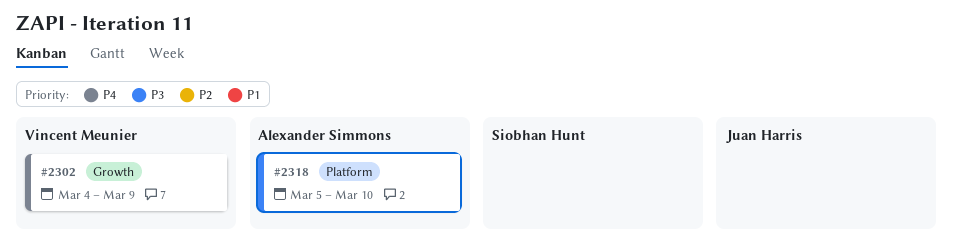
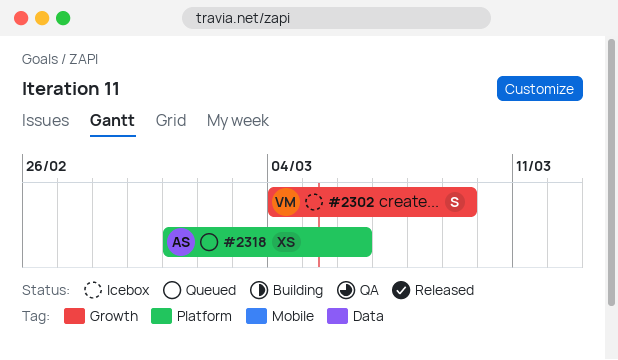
#2318, start: Mar 5 -> Mar 1
#2318, due: Mar 10 -> Mar 6

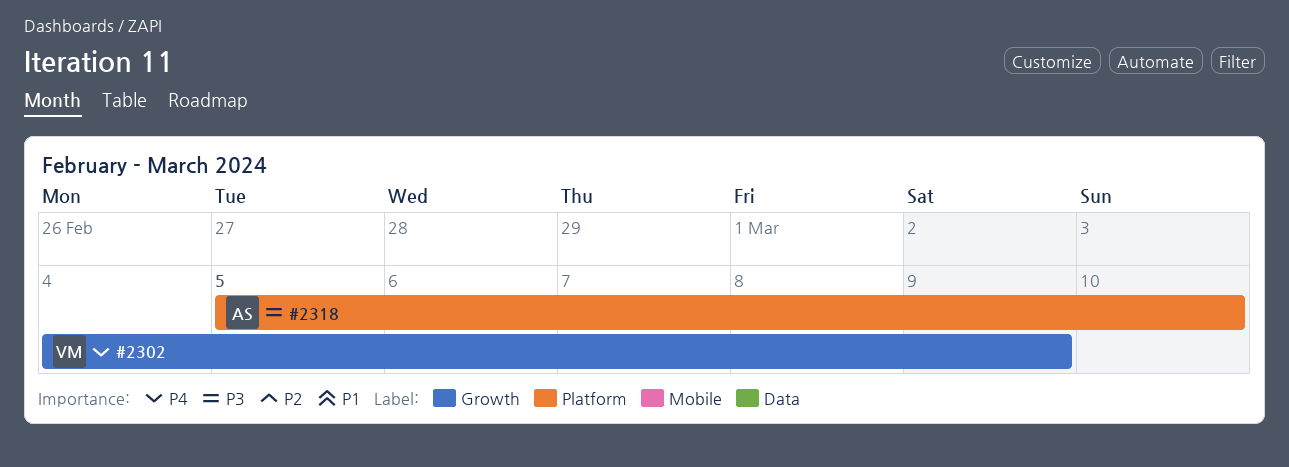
#2318, start: Mar 1 -> Mar 5
#2318, due: Mar 6 -> Mar 10

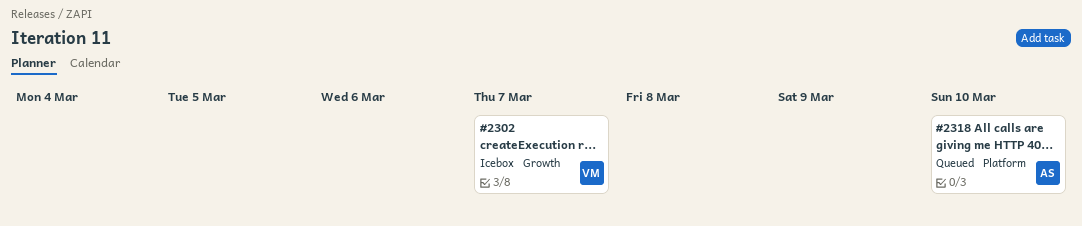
#2302, due: Mar 9 -> Mar 7

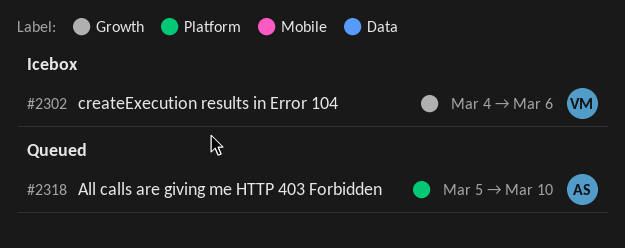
#2302, due: Mar 7 -> Mar 6

